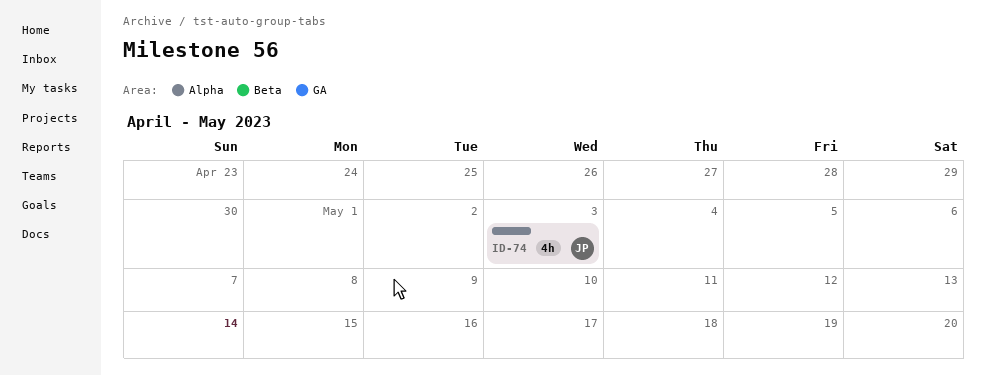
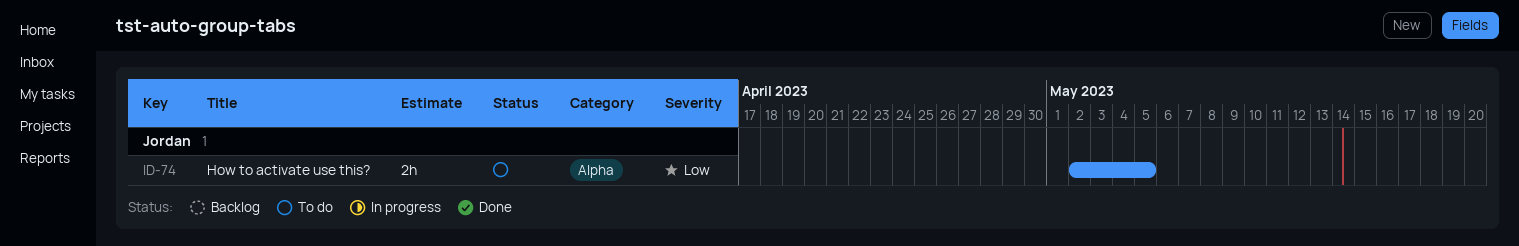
ID-74, estimate: 4h -> 2h
ID-74, due: May 3 -> May 5

